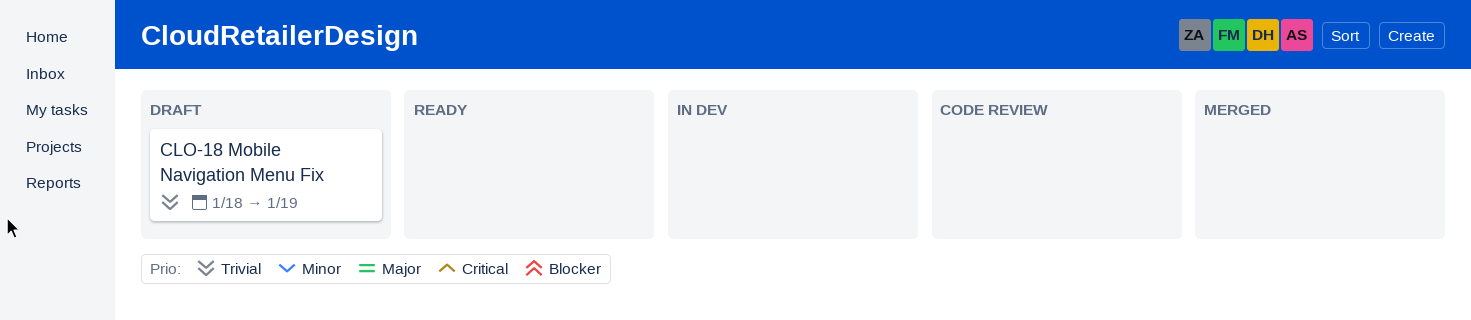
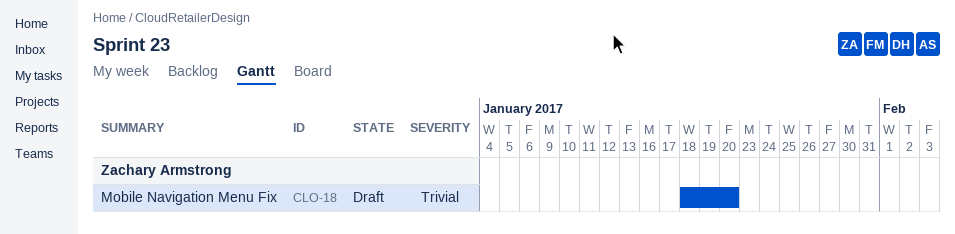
CLO-18, due: Jan 19 -> Jan 20

